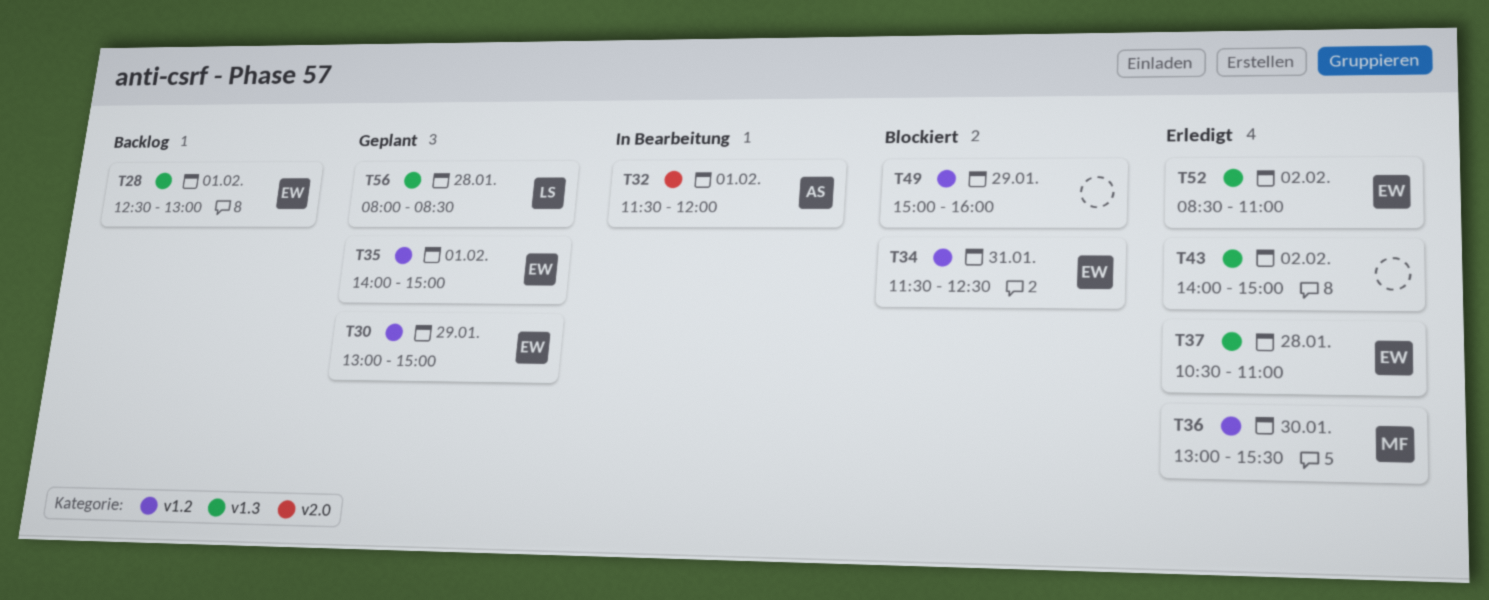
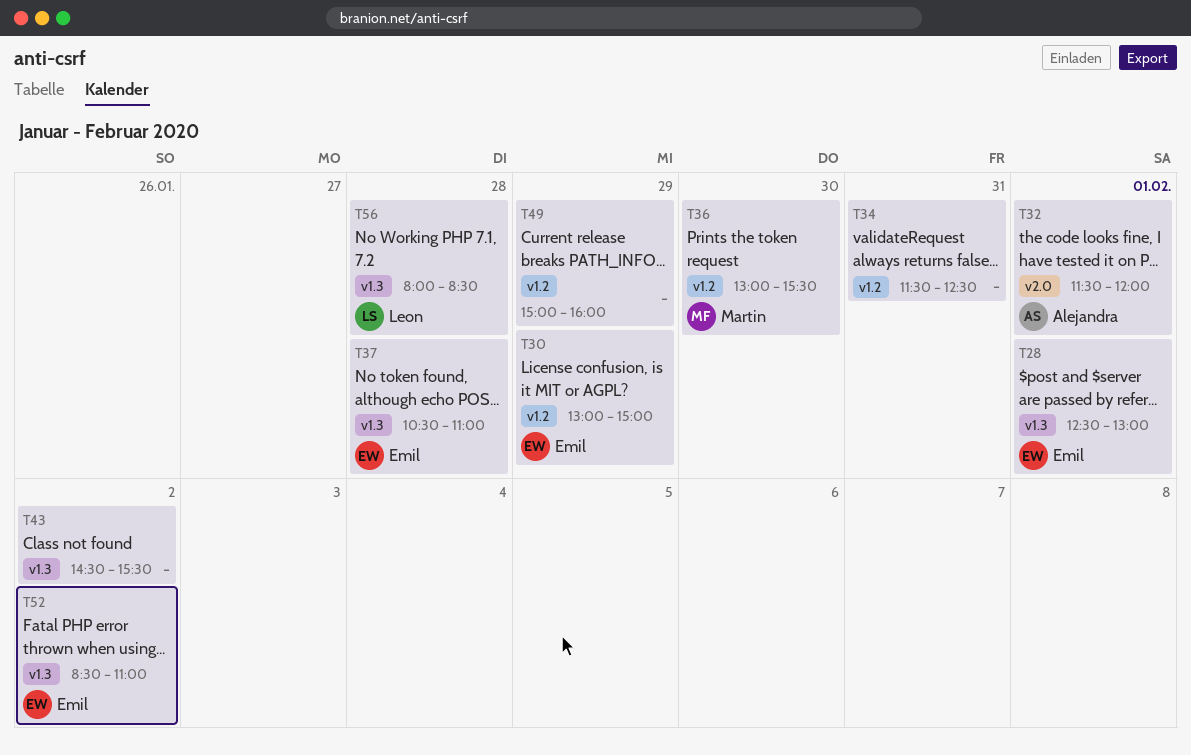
T34, owner: Emil -> none
T35: present -> none
T43, begins: 14:00 -> 14:30
T43, ends: 15:00 -> 15:30

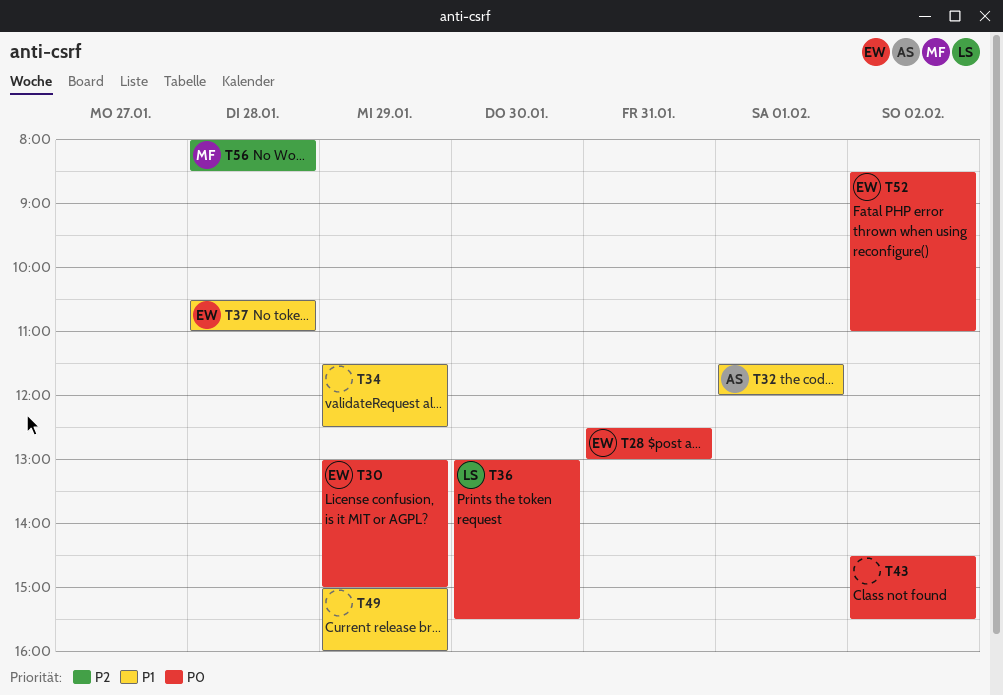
T28, day: Feb 1 -> Jan 31
T34, day: Jan 31 -> Jan 29
T36, owner: Martin -> Leon
T56, owner: Leon -> Martin

